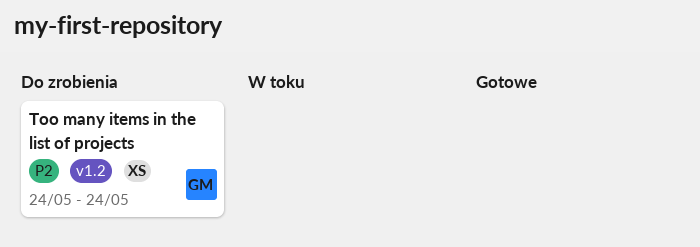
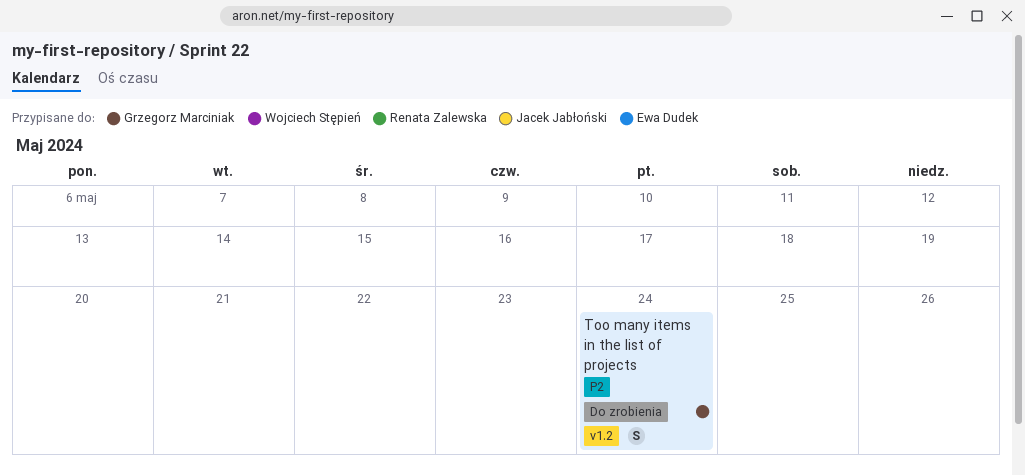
Too many items in the list of projects, estimate: XS -> S

